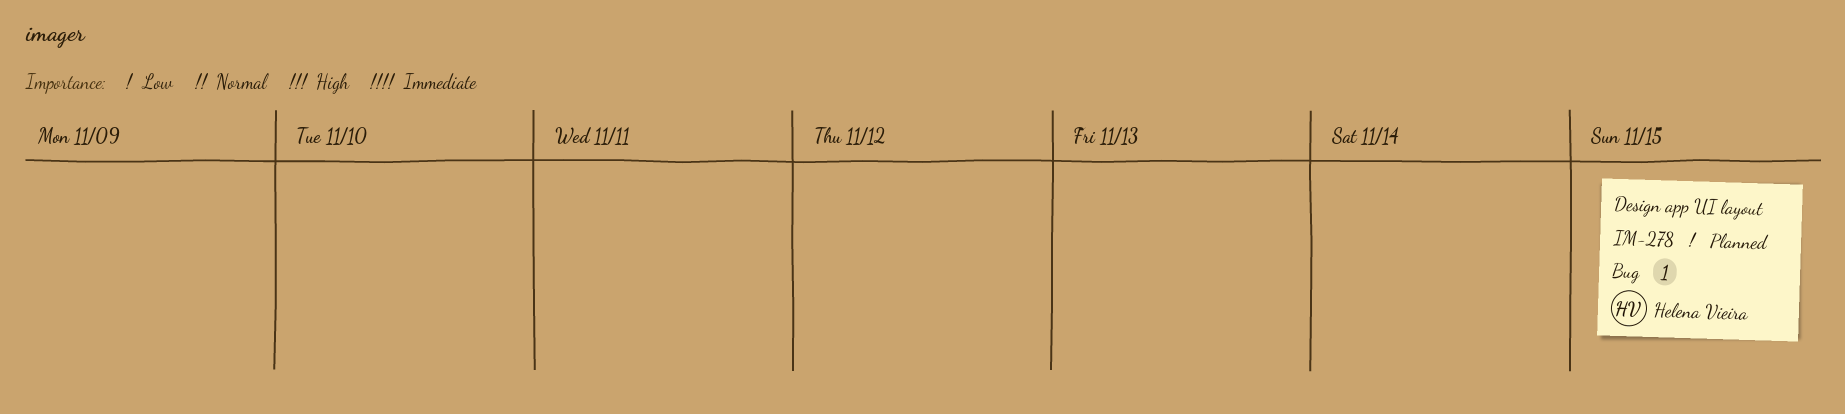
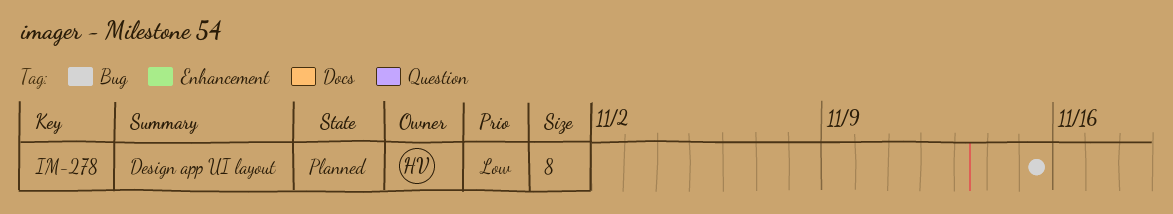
IM-278, estimate: 1 -> 8

